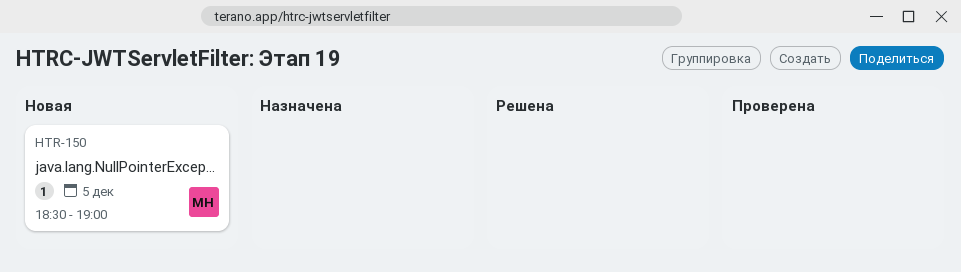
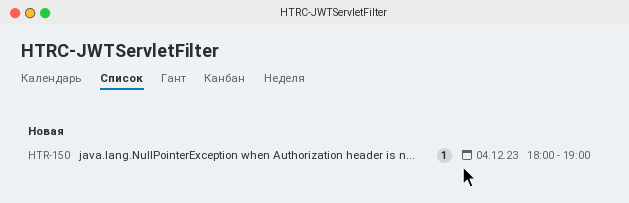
HTR-150, day: Dec 5 -> Dec 4
HTR-150, begins: 18:30 -> 18:00

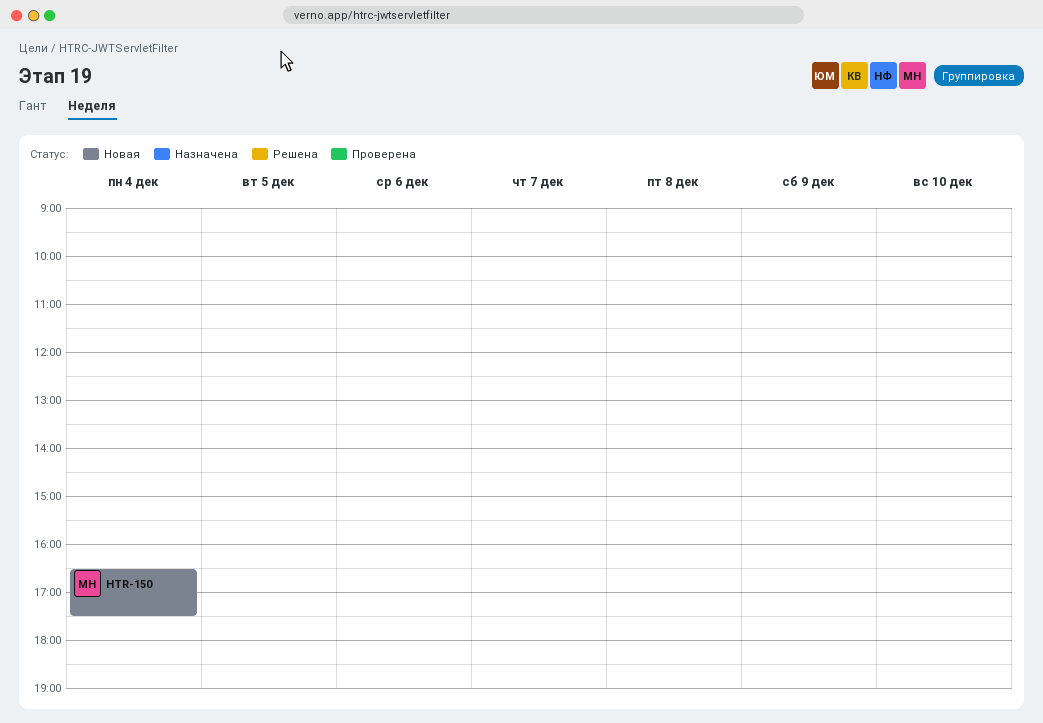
HTR-150, begins: 18:00 -> 16:30
HTR-150, ends: 19:00 -> 17:30

